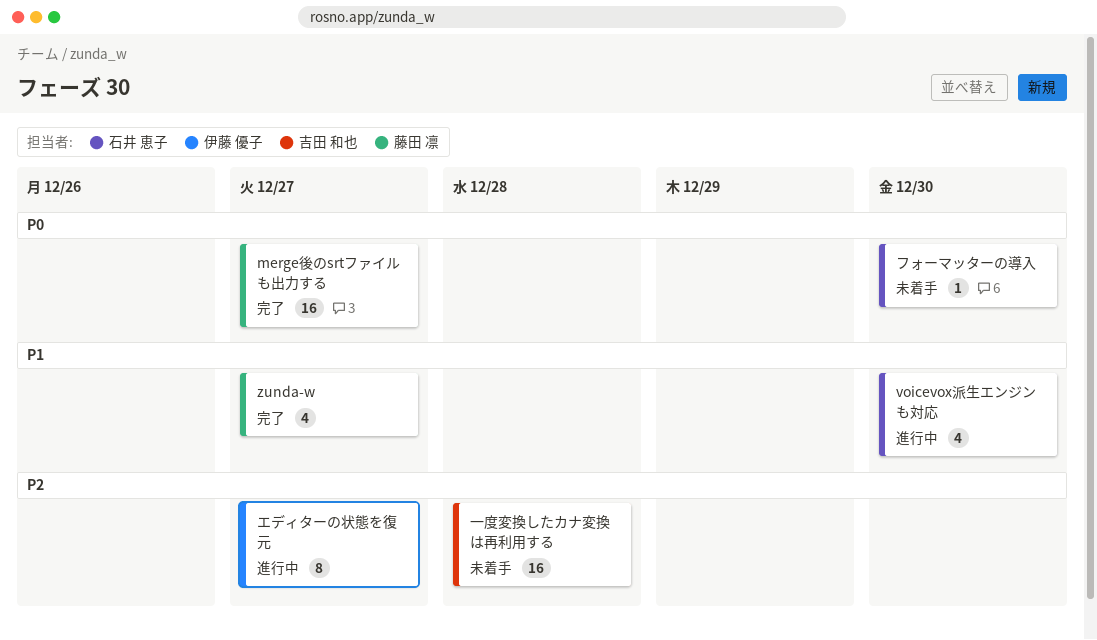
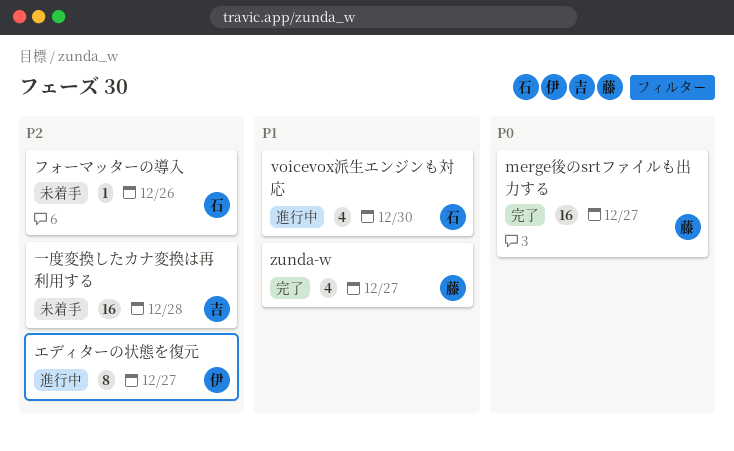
フォーマッターの導入, priority: P0 -> P2
フォーマッターの導入, due: Dec 30 -> Dec 26

